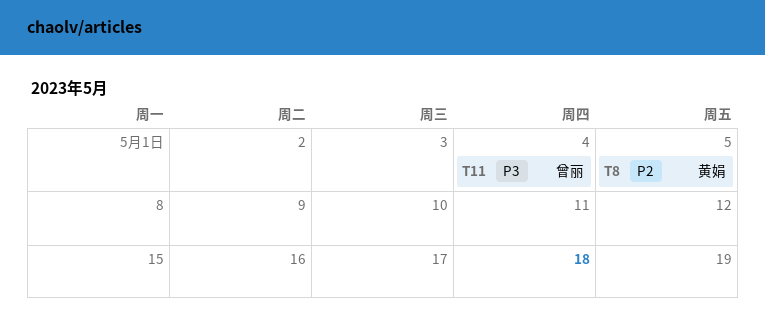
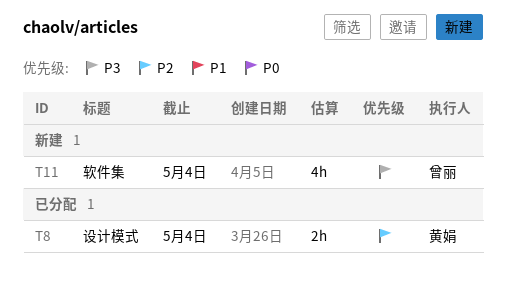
T8, due: May 5 -> May 4

